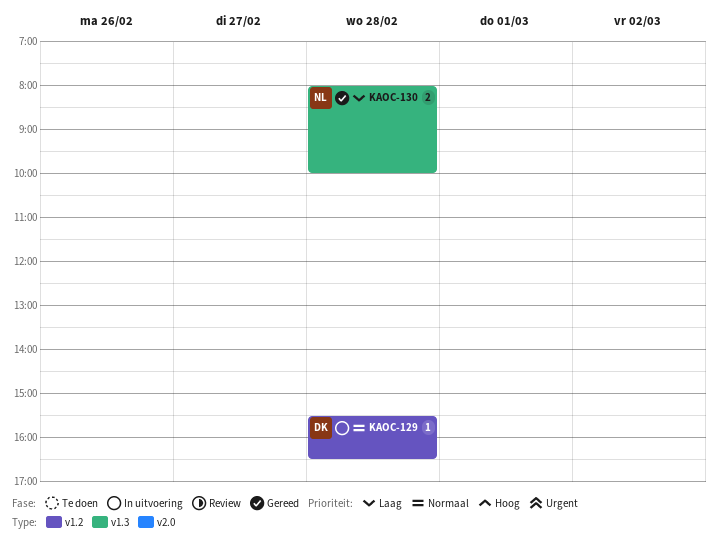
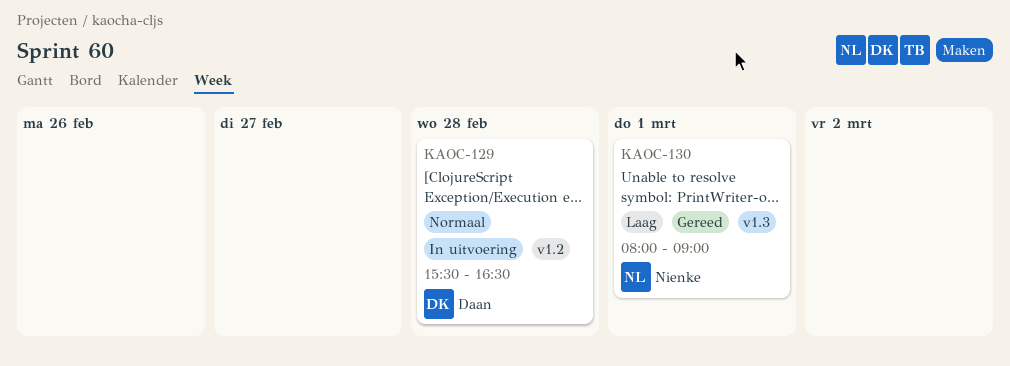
KAOC-130, day: Feb 28 -> Mar 1
KAOC-130, ends: 10:00 -> 09:00

